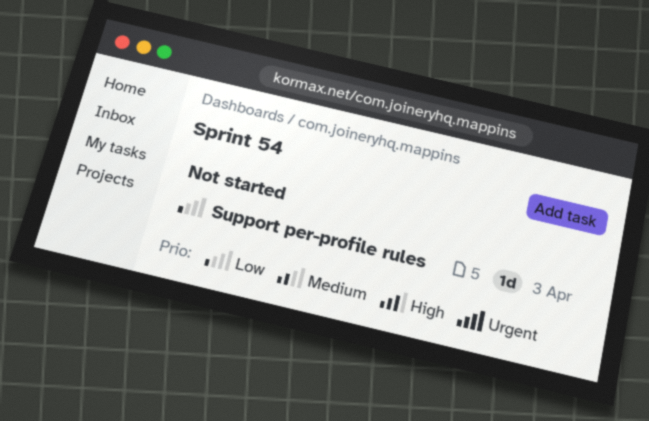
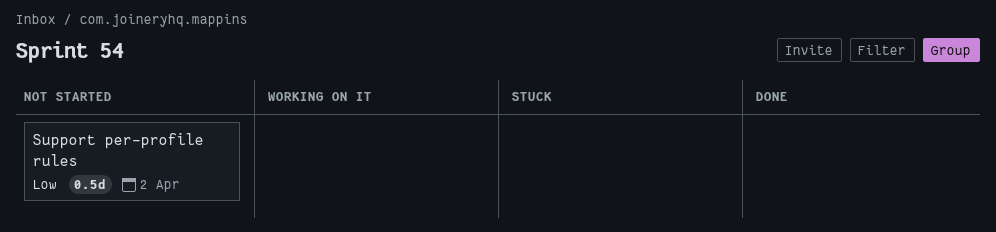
Support per-profile rules, estimate: 1d -> 0.5d
Support per-profile rules, due: Apr 3 -> Apr 2

